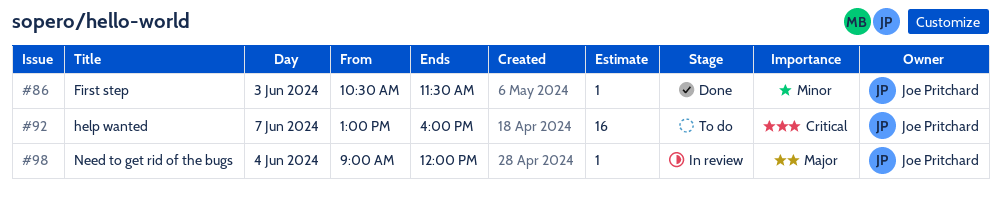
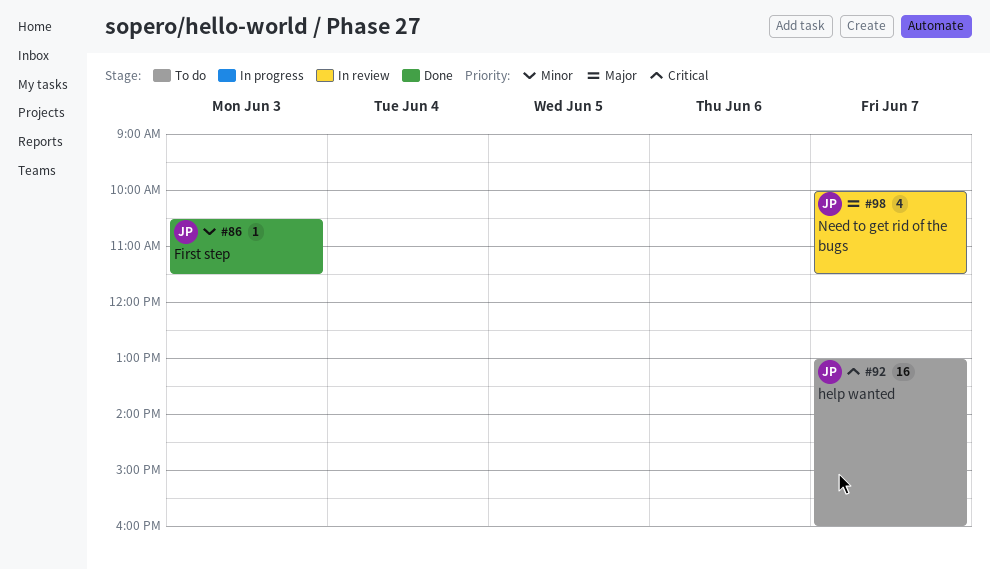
#98, estimate: 1 -> 4
#98, day: Jun 4 -> Jun 7
#98, begins: 09:00 -> 10:00
#98, ends: 12:00 -> 11:30

